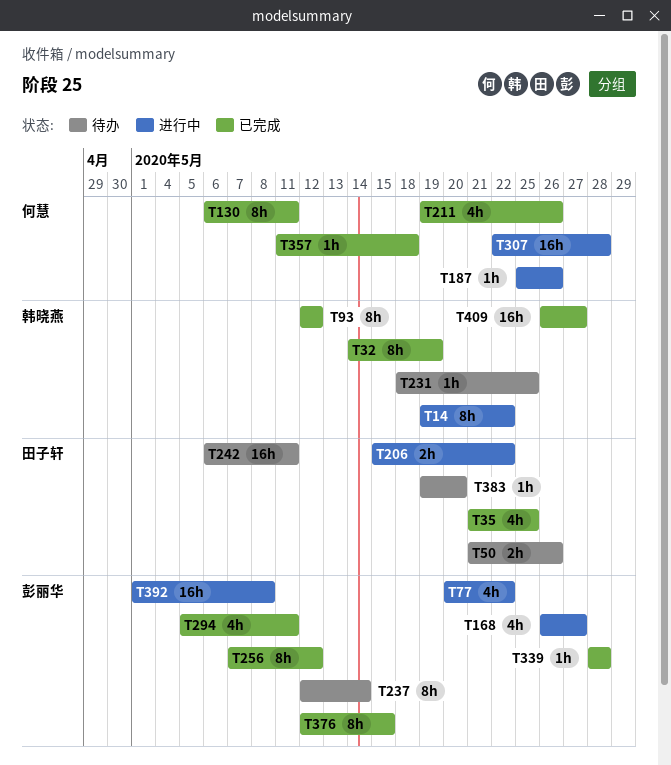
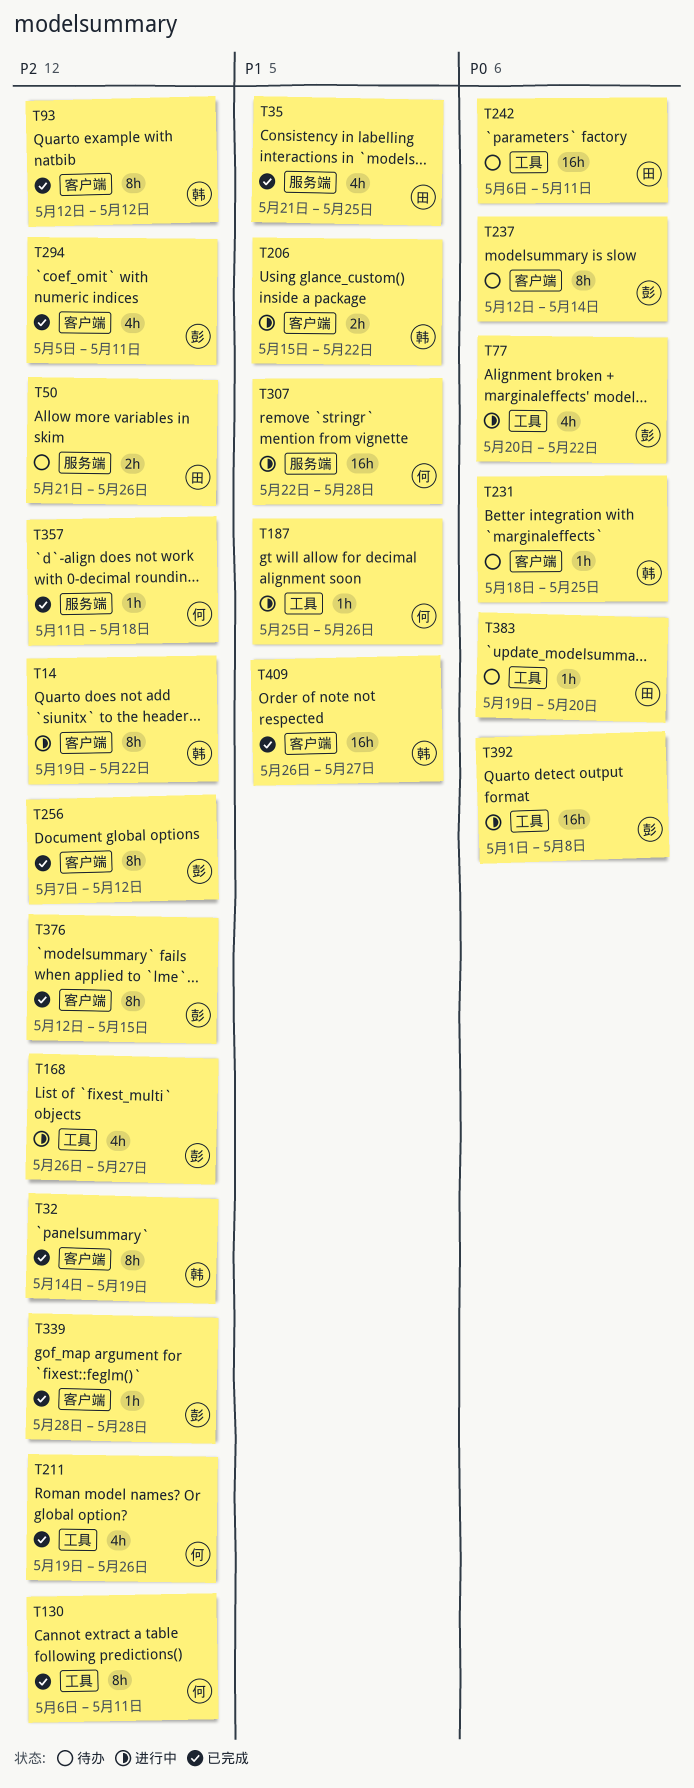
T206, owner: 田子轩 -> 韩晓燕

